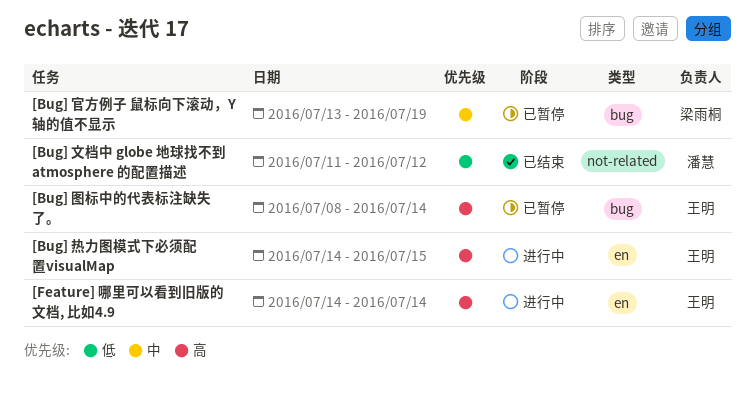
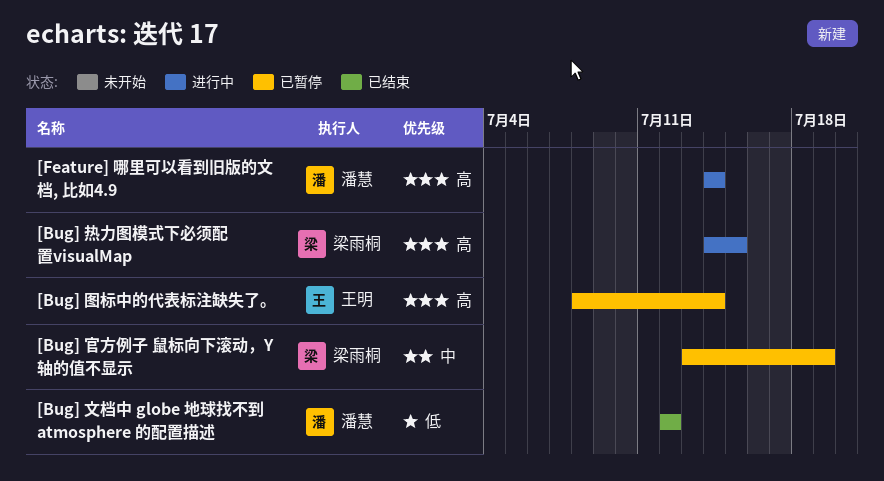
[Bug] 文档中 globe 地球找不到 atmosphere 的配置描述, start: Jul 11 -> Jul 12
[Bug] 热力图模式下必须配置visualMap, owner: 王明 -> 梁雨桐
[Feature] 哪里可以看到旧版的文档, 比如4.9, owner: 王明 -> 潘慧

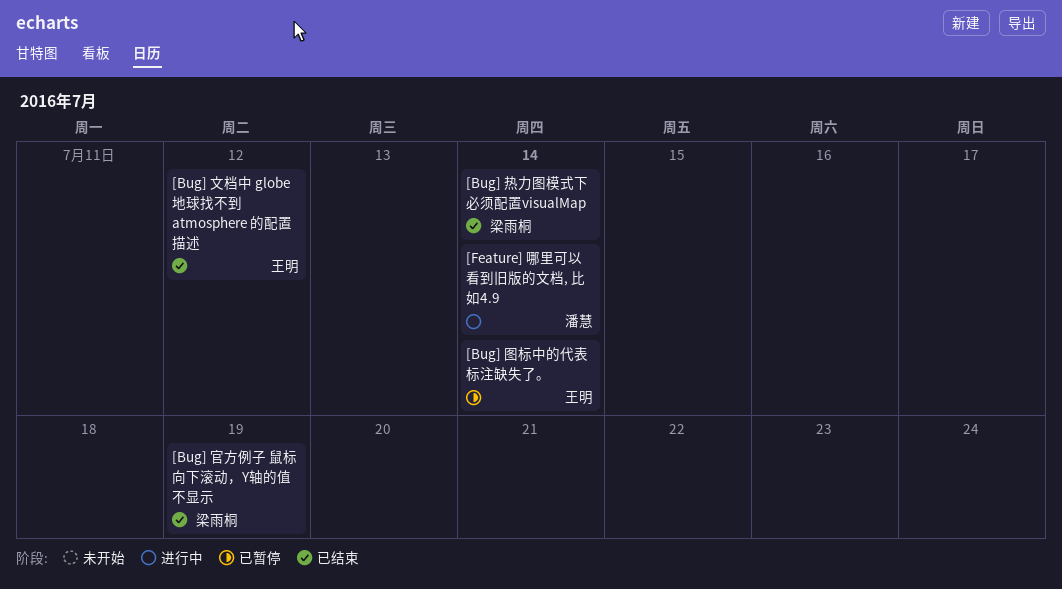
[Bug] 官方例子 鼠标向下滚动，Y轴的值不显示, status: 已暂停 -> 已结束
[Bug] 文档中 globe 地球找不到 atmosphere 的配置描述, owner: 潘慧 -> 王明
[Bug] 热力图模式下必须配置visualMap, status: 进行中 -> 已结束
[Bug] 热力图模式下必须配置visualMap, due: Jul 15 -> Jul 14

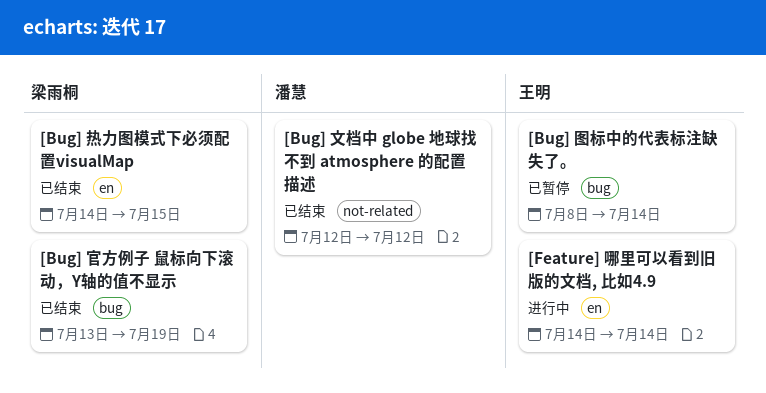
[Bug] 文档中 globe 地球找不到 atmosphere 的配置描述, owner: 王明 -> 潘慧
[Bug] 热力图模式下必须配置visualMap, due: Jul 14 -> Jul 15
[Feature] 哪里可以看到旧版的文档, 比如4.9, owner: 潘慧 -> 王明

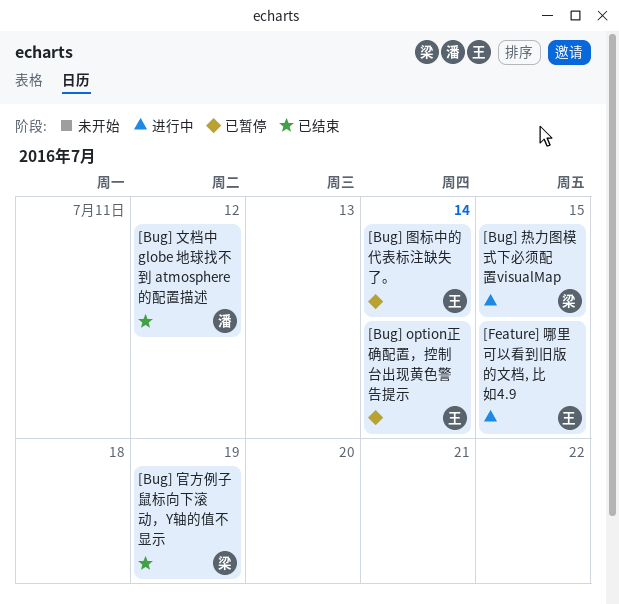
[Bug] option正确配置，控制台出现黄色警告提示: none -> present
[Bug] 热力图模式下必须配置visualMap, status: 已结束 -> 进行中
[Feature] 哪里可以看到旧版的文档, 比如4.9, due: Jul 14 -> Jul 15

